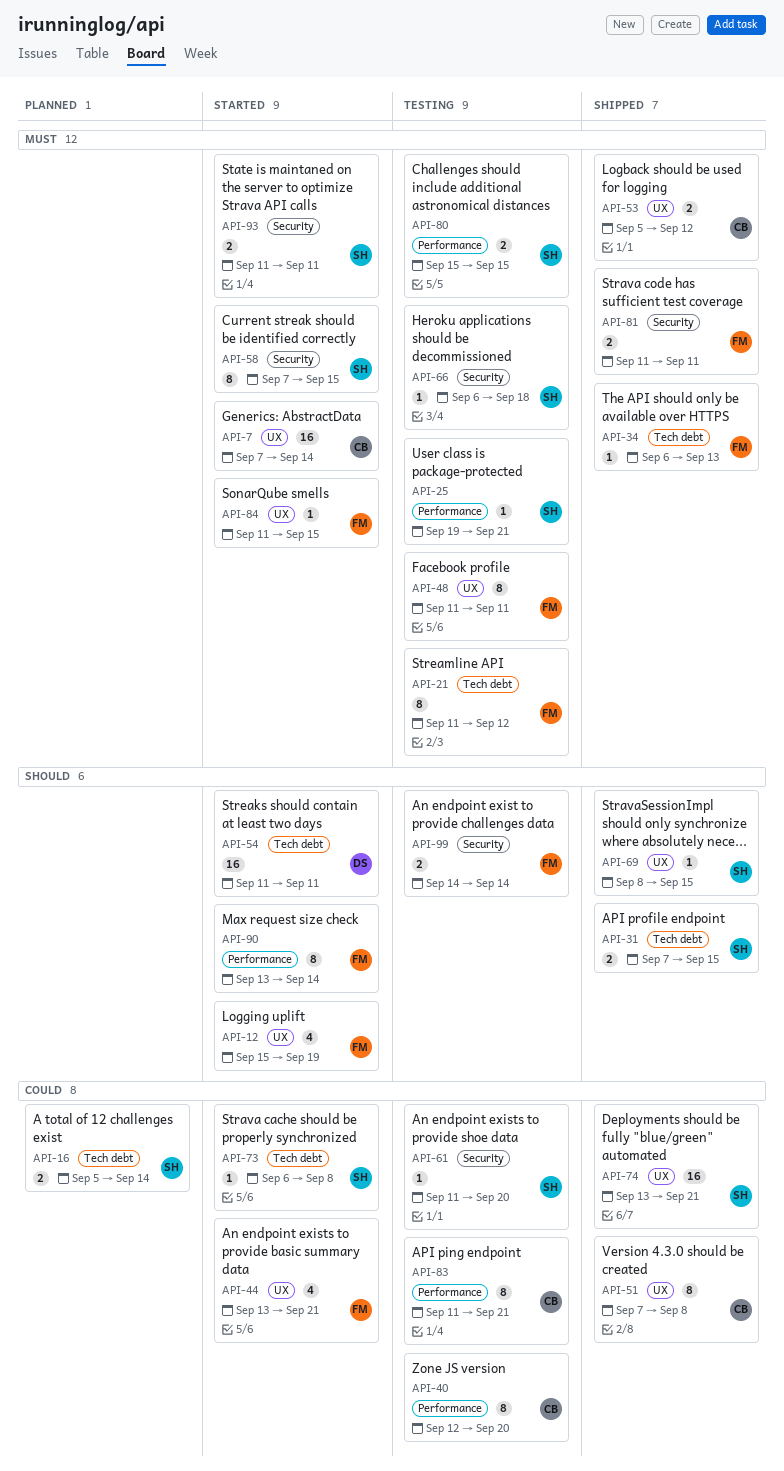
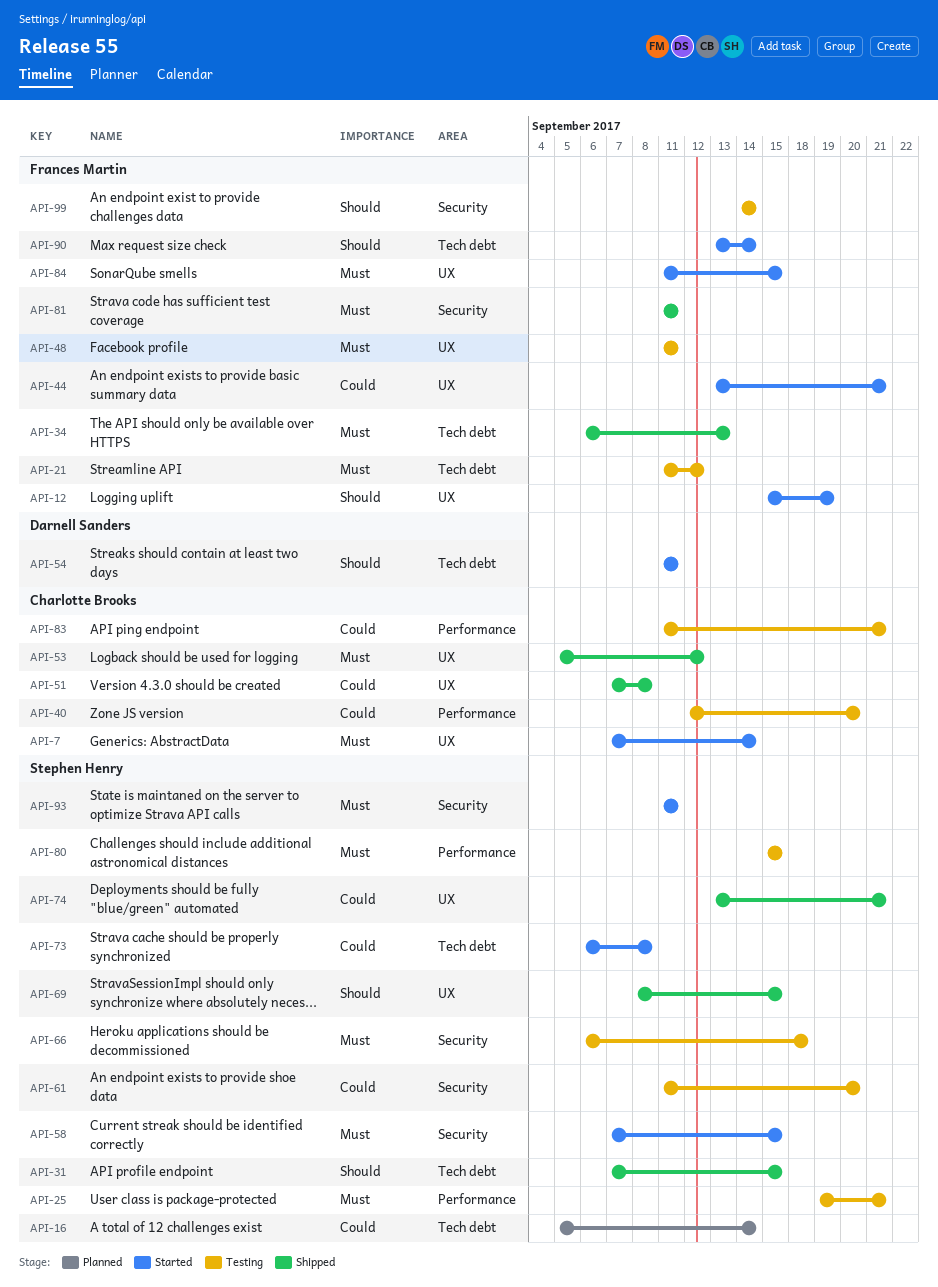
API-90, label: Performance -> Tech debt

